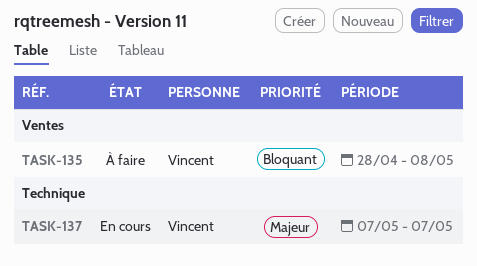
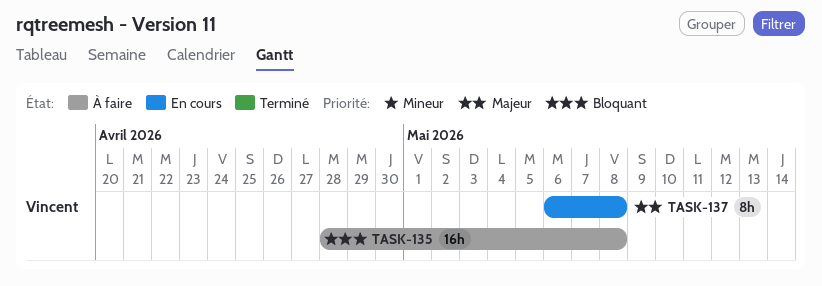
TASK-137, start: May 7 -> May 6
TASK-137, due: May 7 -> May 8

